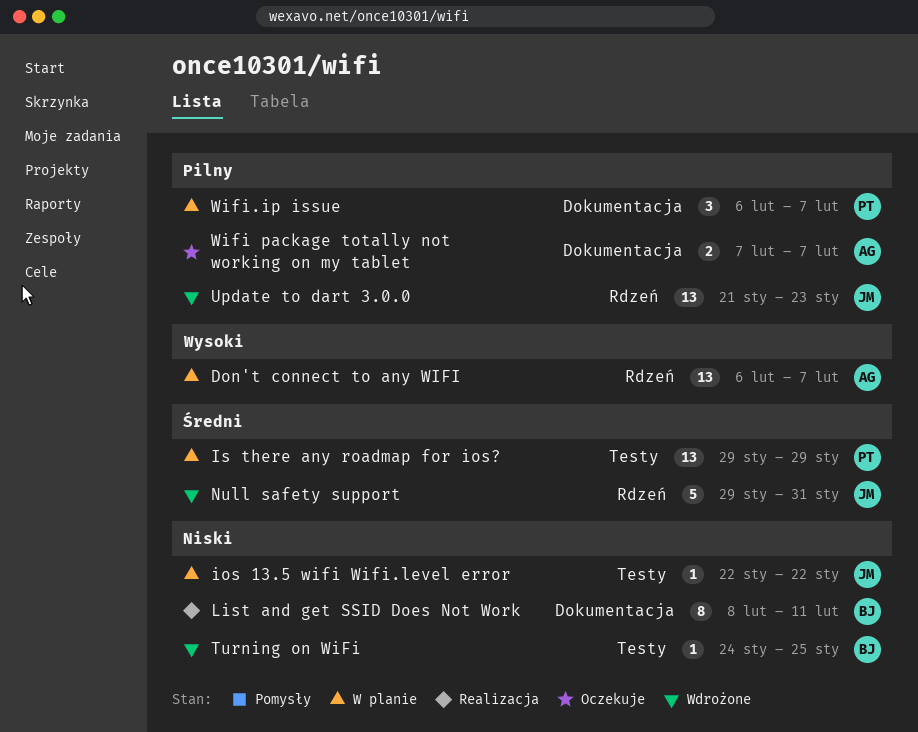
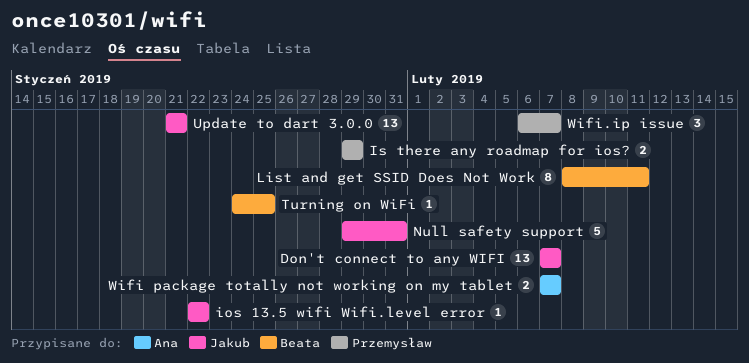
Don't connect to any WIFI, owner: Ana -> Jakub
Don't connect to any WIFI, start: Feb 6 -> Feb 7
Is there any roadmap for ios?, estimate: 13 -> 2
Update to dart 3.0.0, due: Jan 23 -> Jan 21

